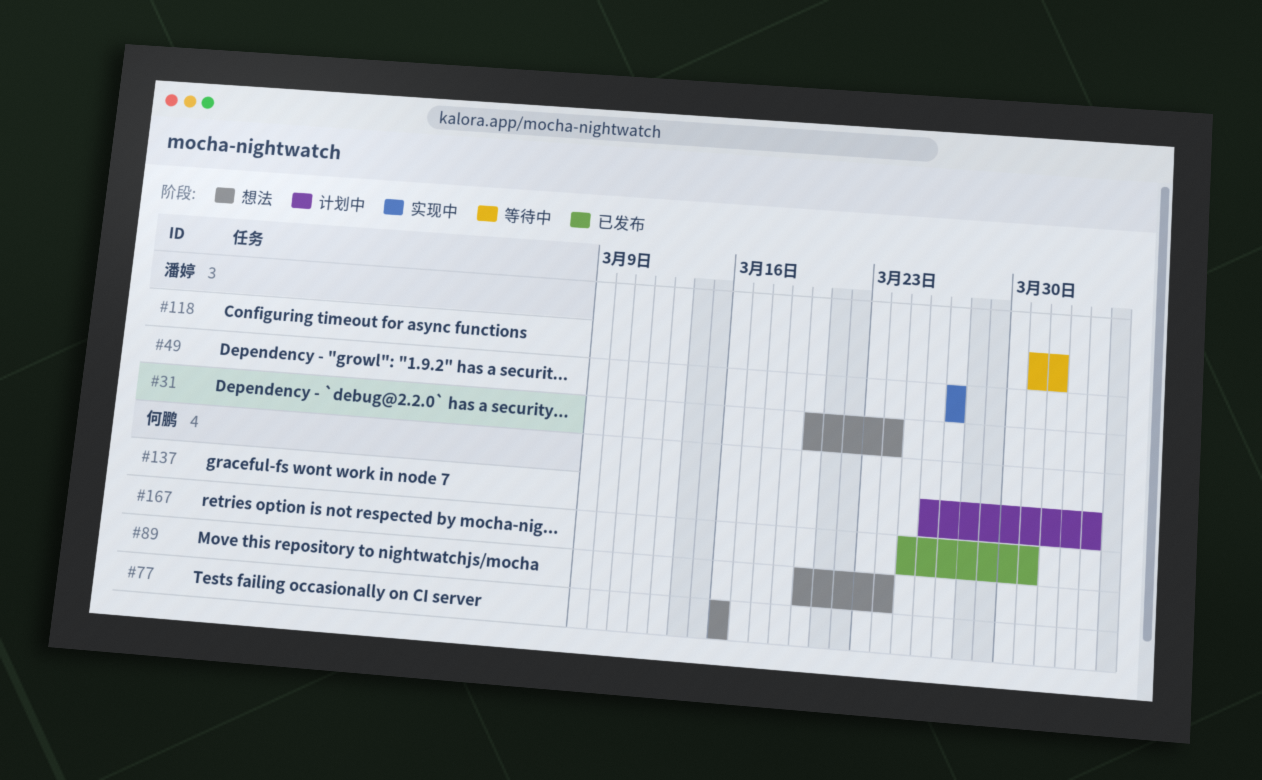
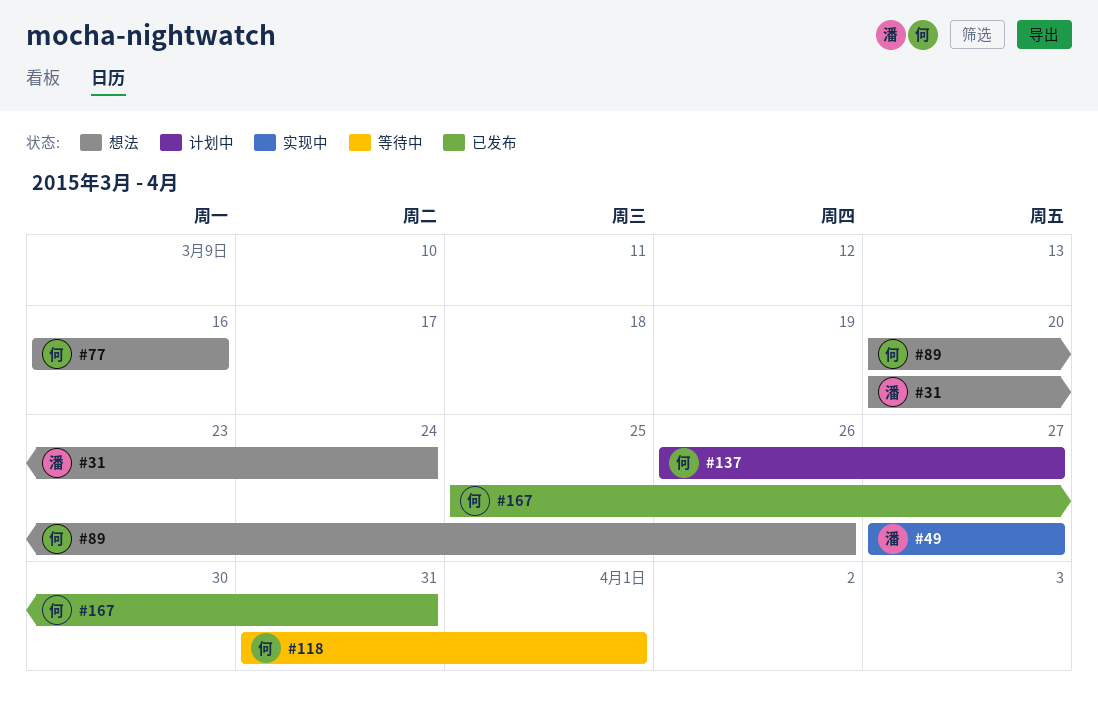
#89, due: Mar 24 -> Mar 26
#118, owner: 潘婷 -> 何鹏
#137, due: Apr 3 -> Mar 27

